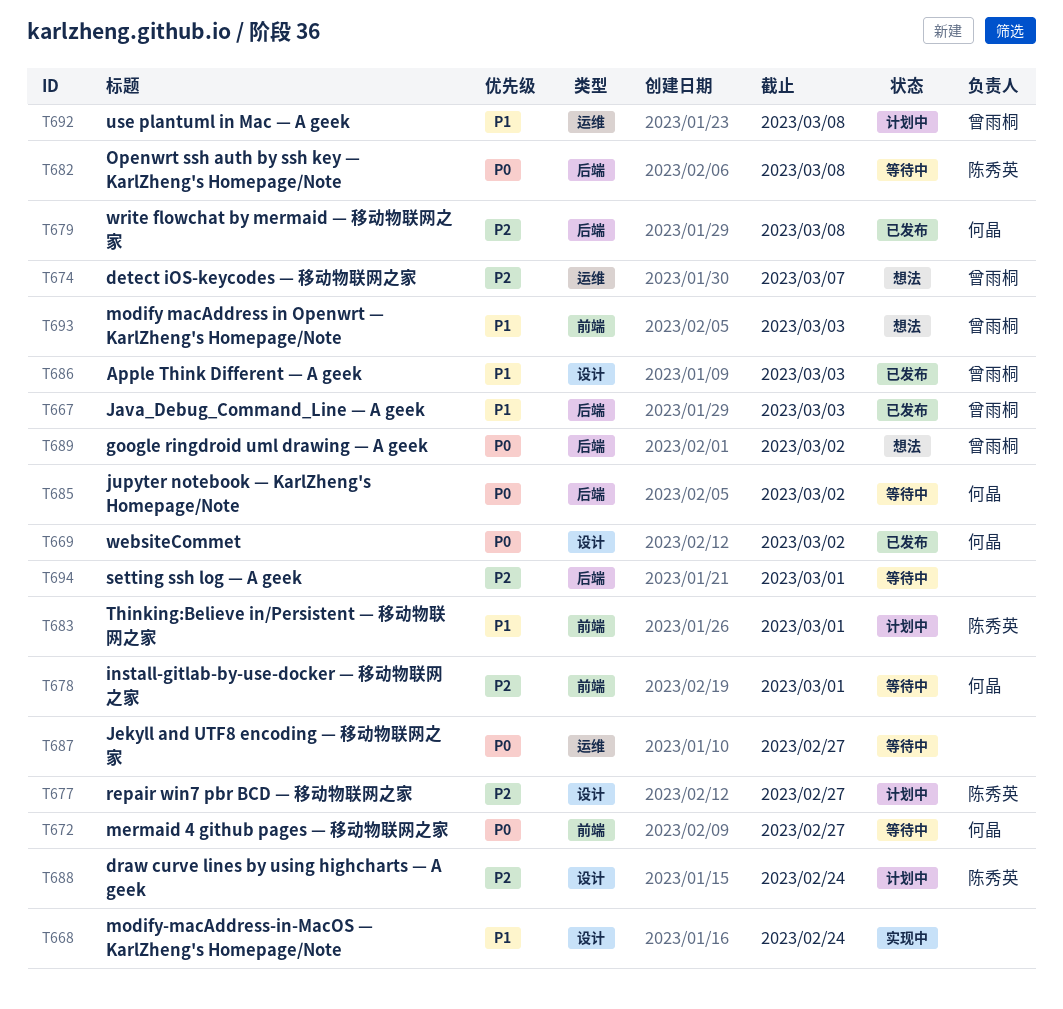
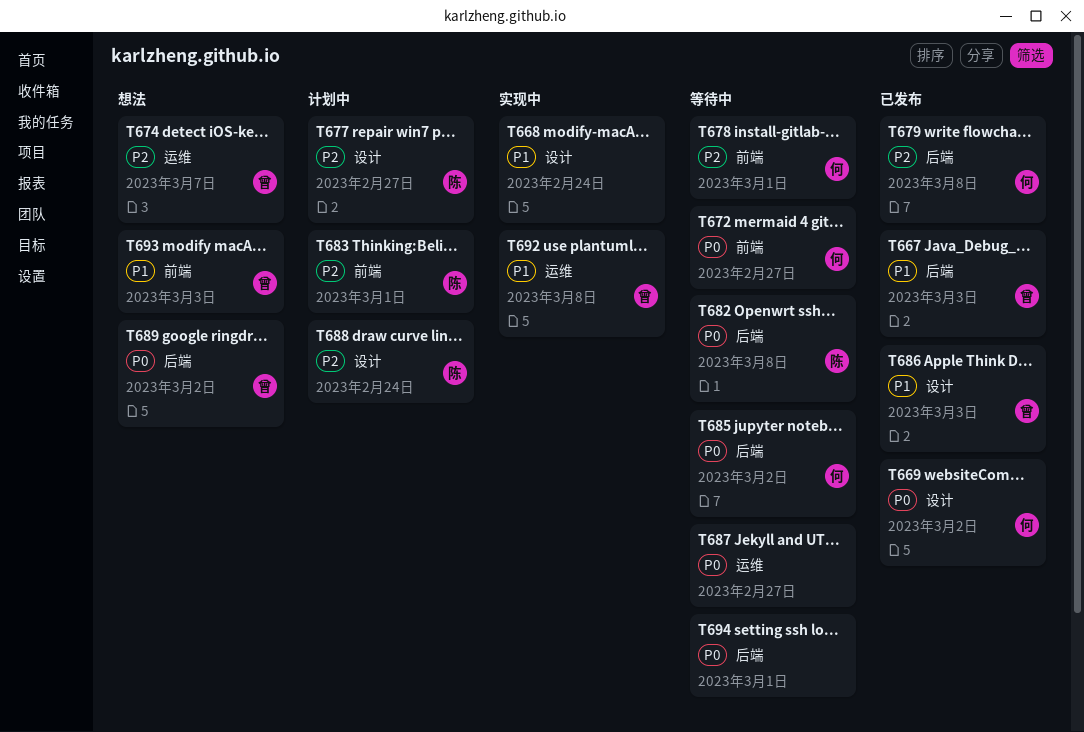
T683, priority: P1 -> P2
T692, status: 计划中 -> 实现中
T694, priority: P2 -> P0

